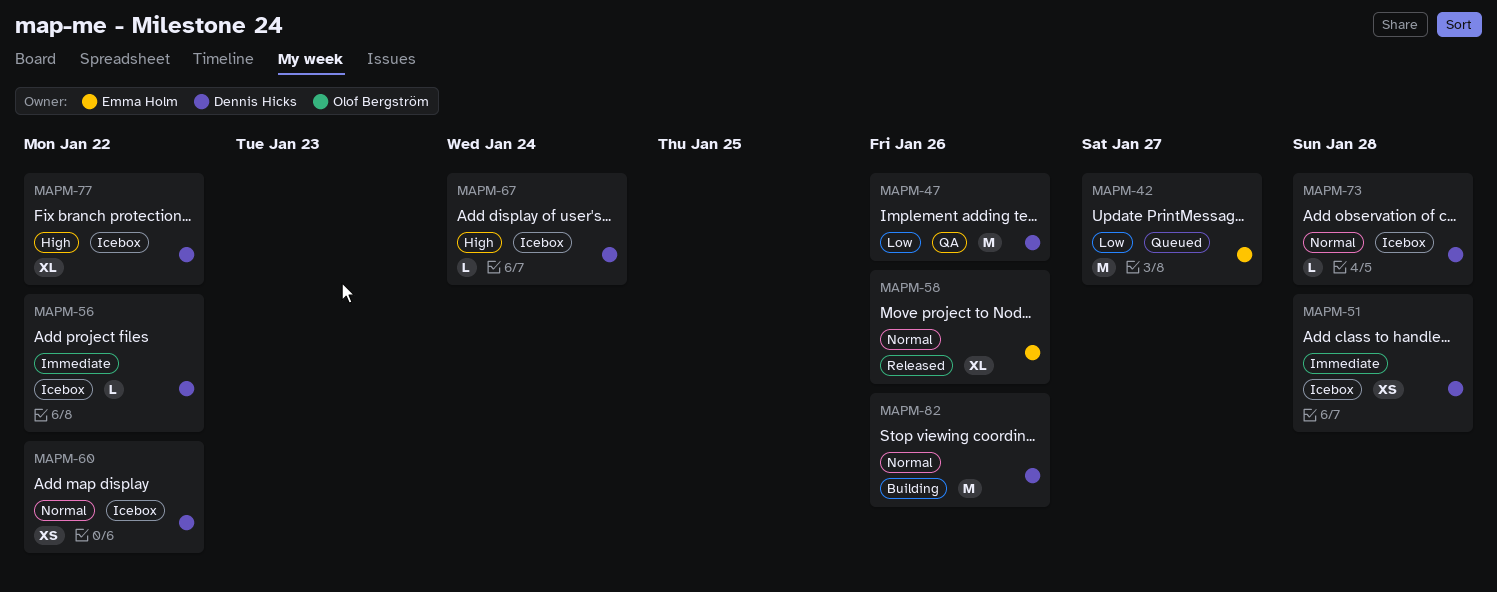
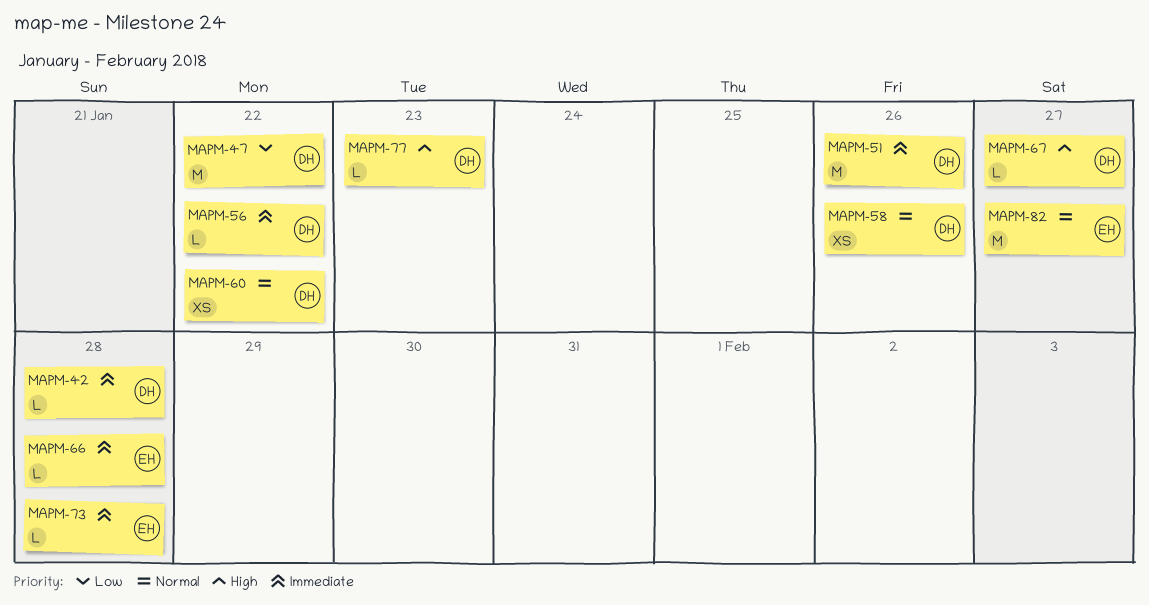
MAPM-42, owner: Emma Holm -> Dennis Hicks
MAPM-42, priority: Low -> Immediate
MAPM-42, estimate: M -> L
MAPM-42, due: Jan 27 -> Jan 28
MAPM-47, due: Jan 26 -> Jan 22
MAPM-51, estimate: XS -> M
MAPM-51, due: Jan 28 -> Jan 26
MAPM-58, owner: Emma Holm -> Dennis Hicks
MAPM-58, estimate: XL -> XS
MAPM-66: none -> present
MAPM-67, due: Jan 24 -> Jan 27
MAPM-73, owner: Dennis Hicks -> Emma Holm
MAPM-73, priority: Normal -> Immediate
MAPM-77, estimate: XL -> L
MAPM-77, due: Jan 22 -> Jan 23
MAPM-82, owner: Dennis Hicks -> Emma Holm
MAPM-82, due: Jan 26 -> Jan 27

